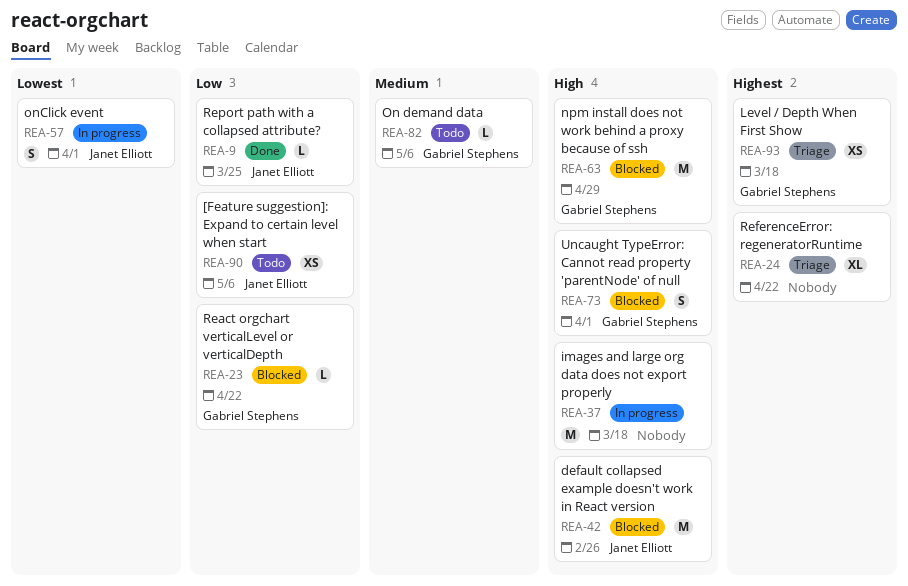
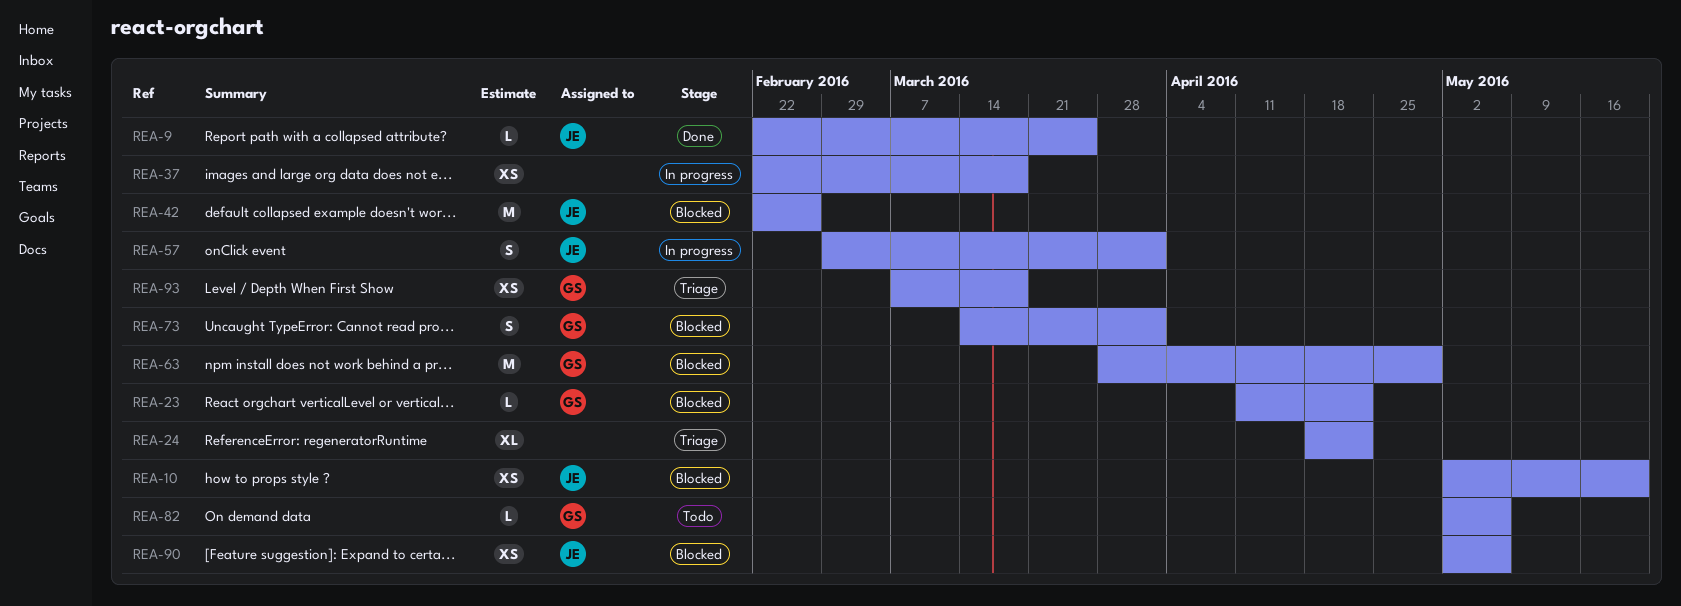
REA-10: none -> present
REA-37, estimate: M -> XS
REA-90, status: Todo -> Blocked

